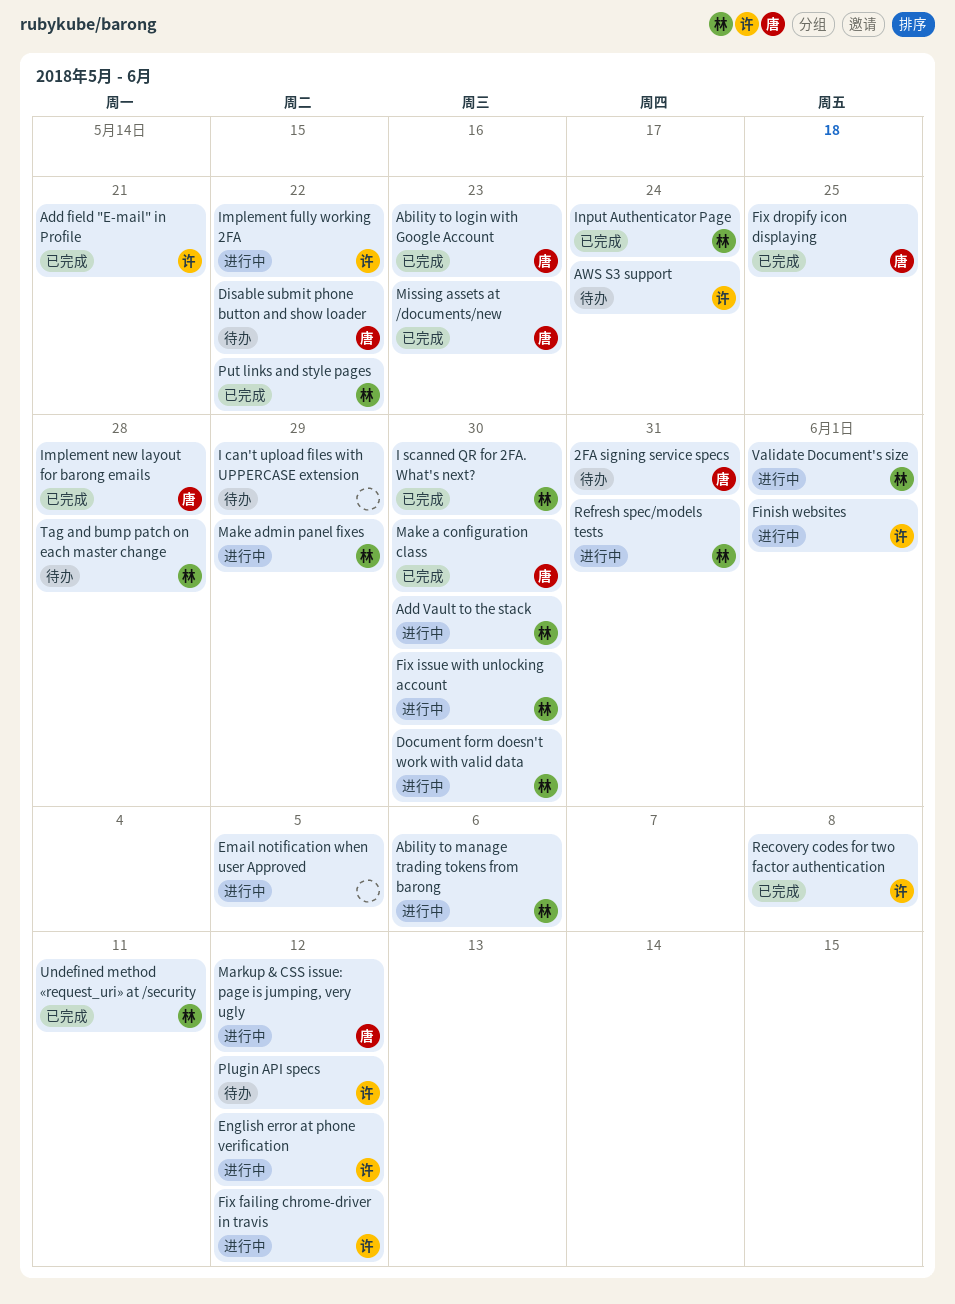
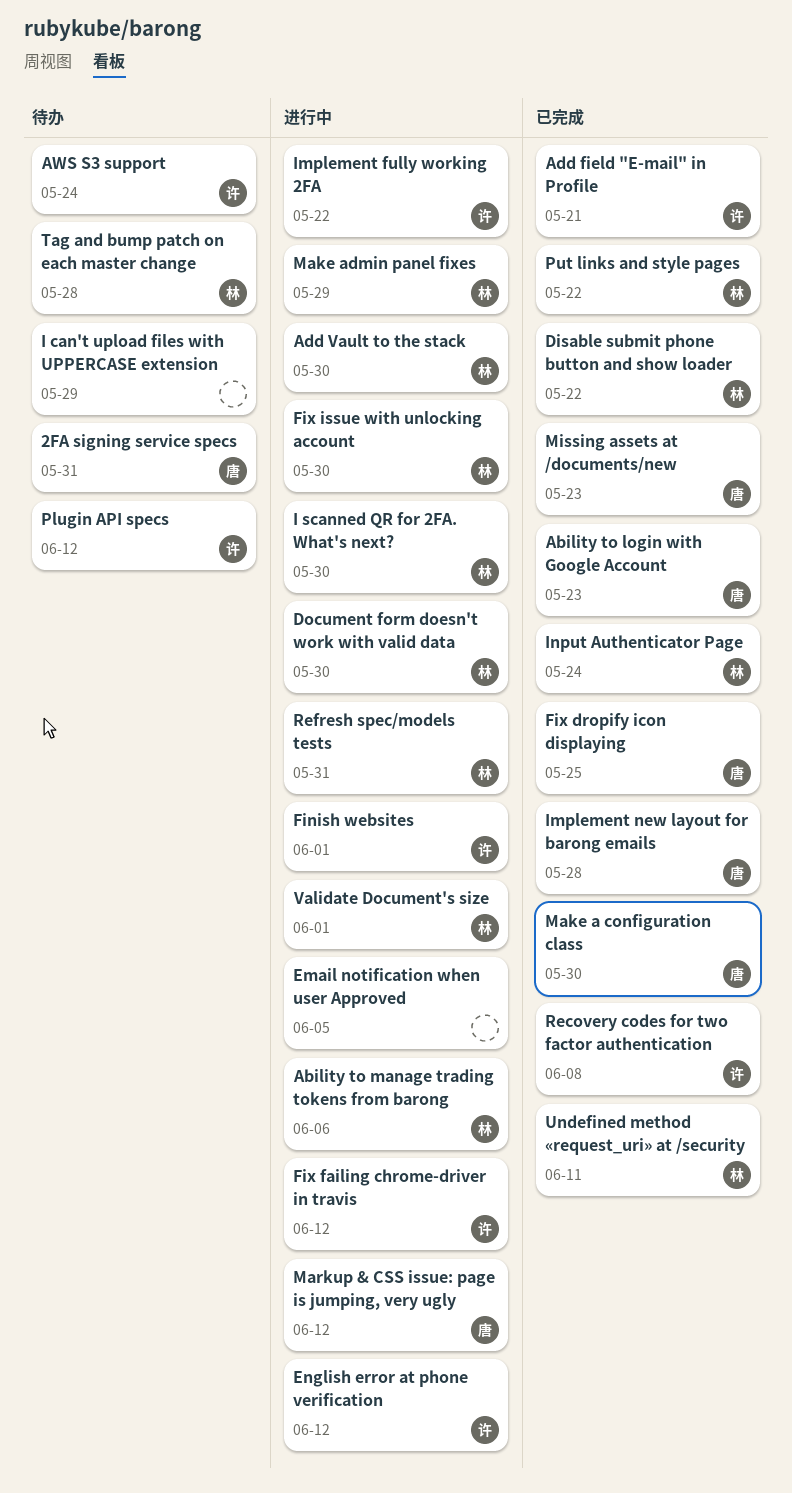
Disable submit phone button and show loader, status: 待办 -> 已完成
Disable submit phone button and show loader, owner: 唐 -> 林
I scanned QR for 2FA. What's next?, status: 已完成 -> 进行中

